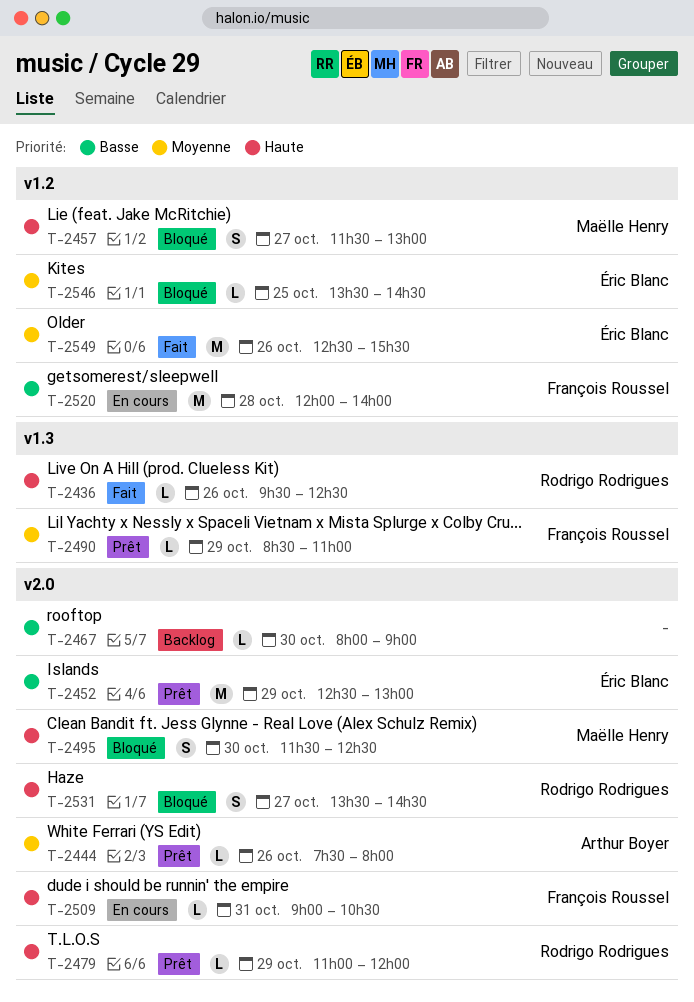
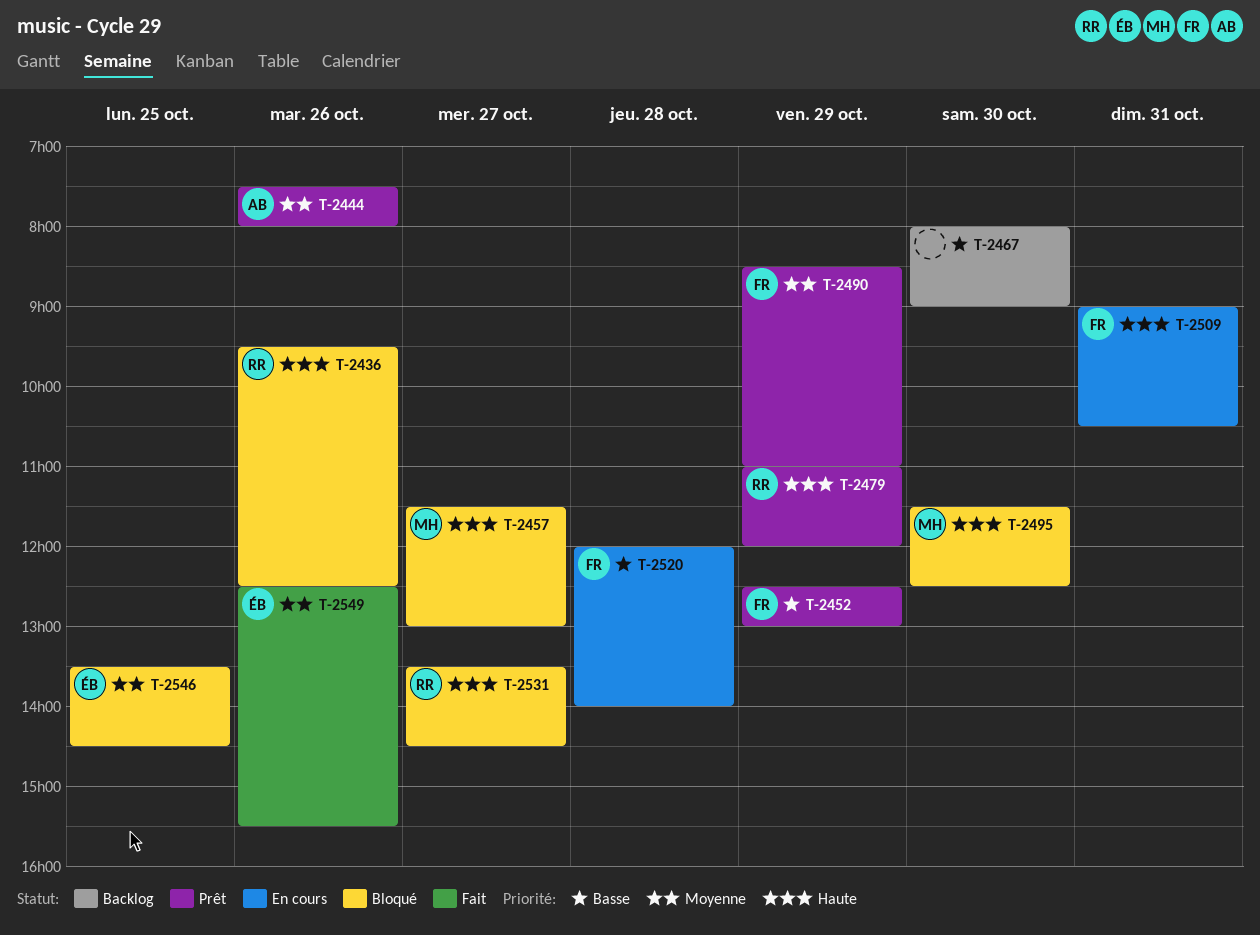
T-2436, status: Fait -> Bloqué
T-2452, owner: Éric Blanc -> François Roussel

